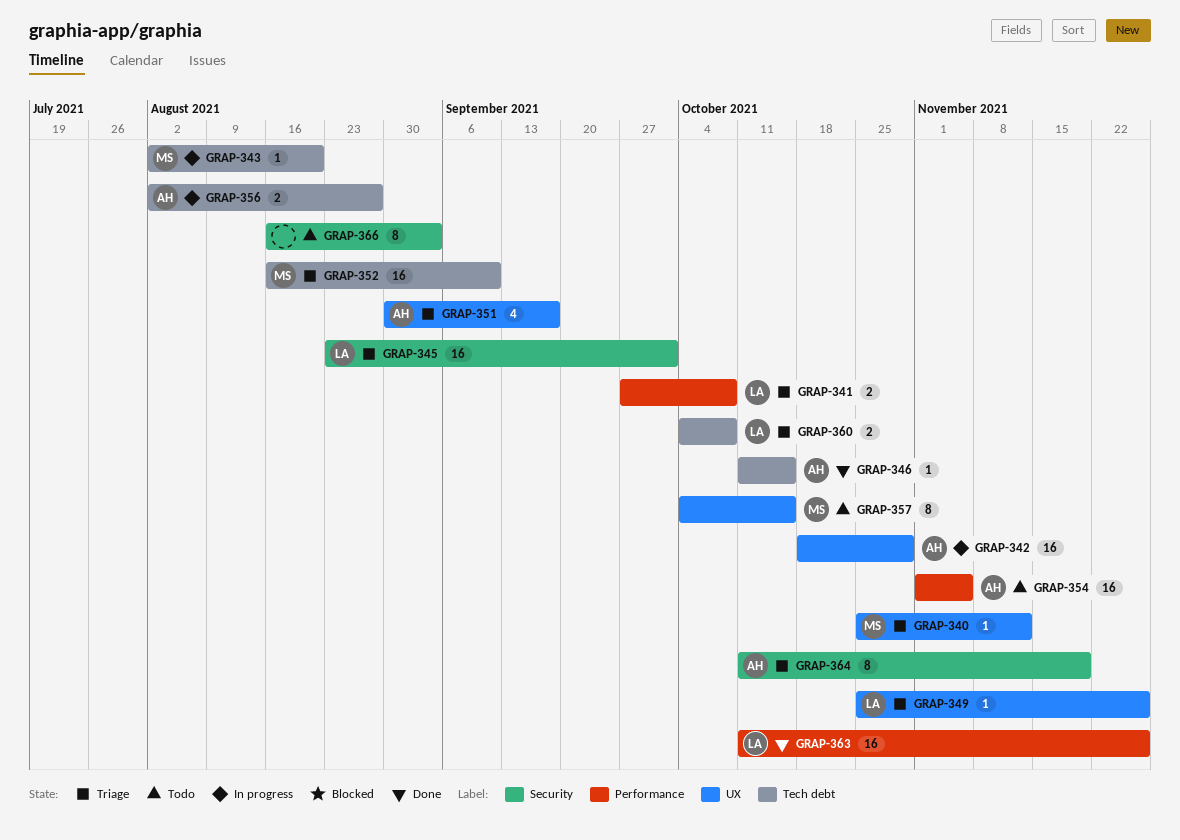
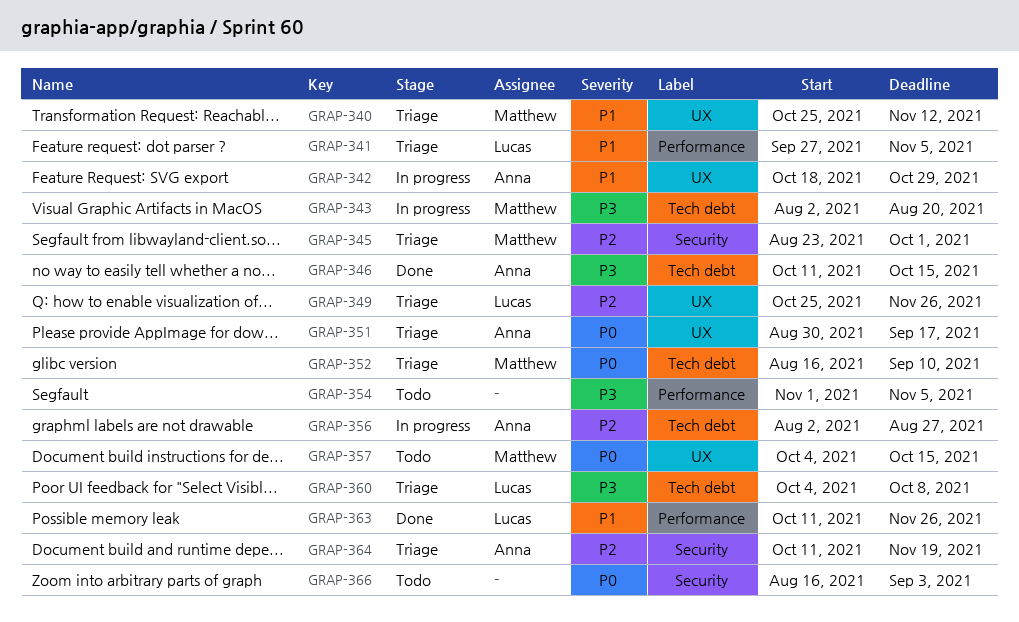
GRAP-341, due: Oct 8 -> Nov 5
GRAP-345, owner: Lucas -> Matthew
GRAP-354, owner: Anna -> none

